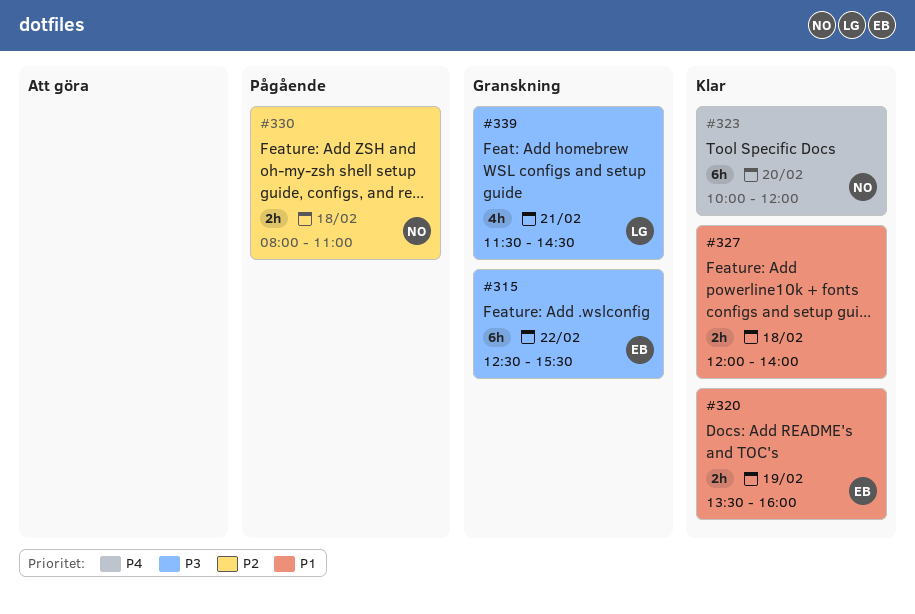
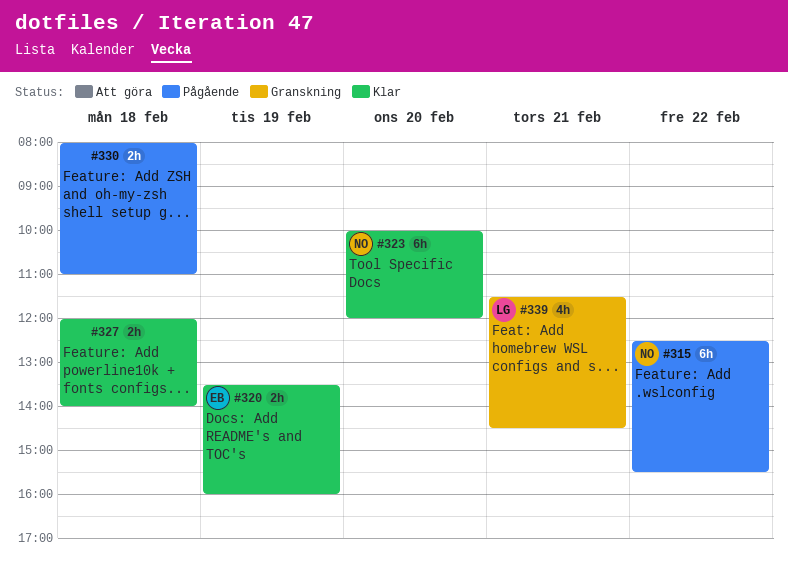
#315, status: Granskning -> Pågående
#315, owner: EB -> NO
#330, owner: NO -> none

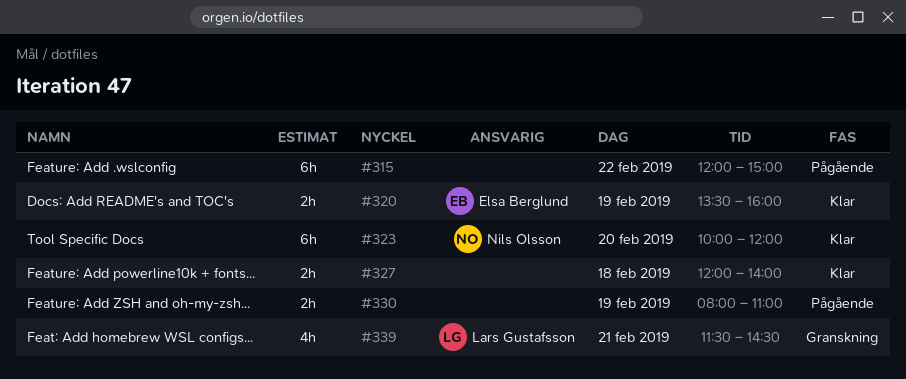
#315, owner: Nils Olsson -> none
#315, begins: 12:30 -> 12:00
#315, ends: 15:30 -> 15:00
#330, day: Feb 18 -> Feb 19

